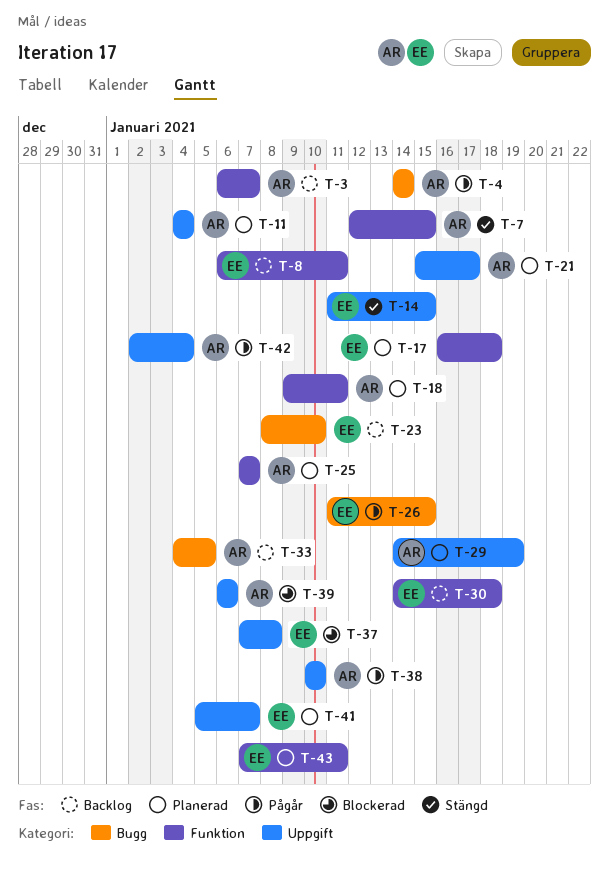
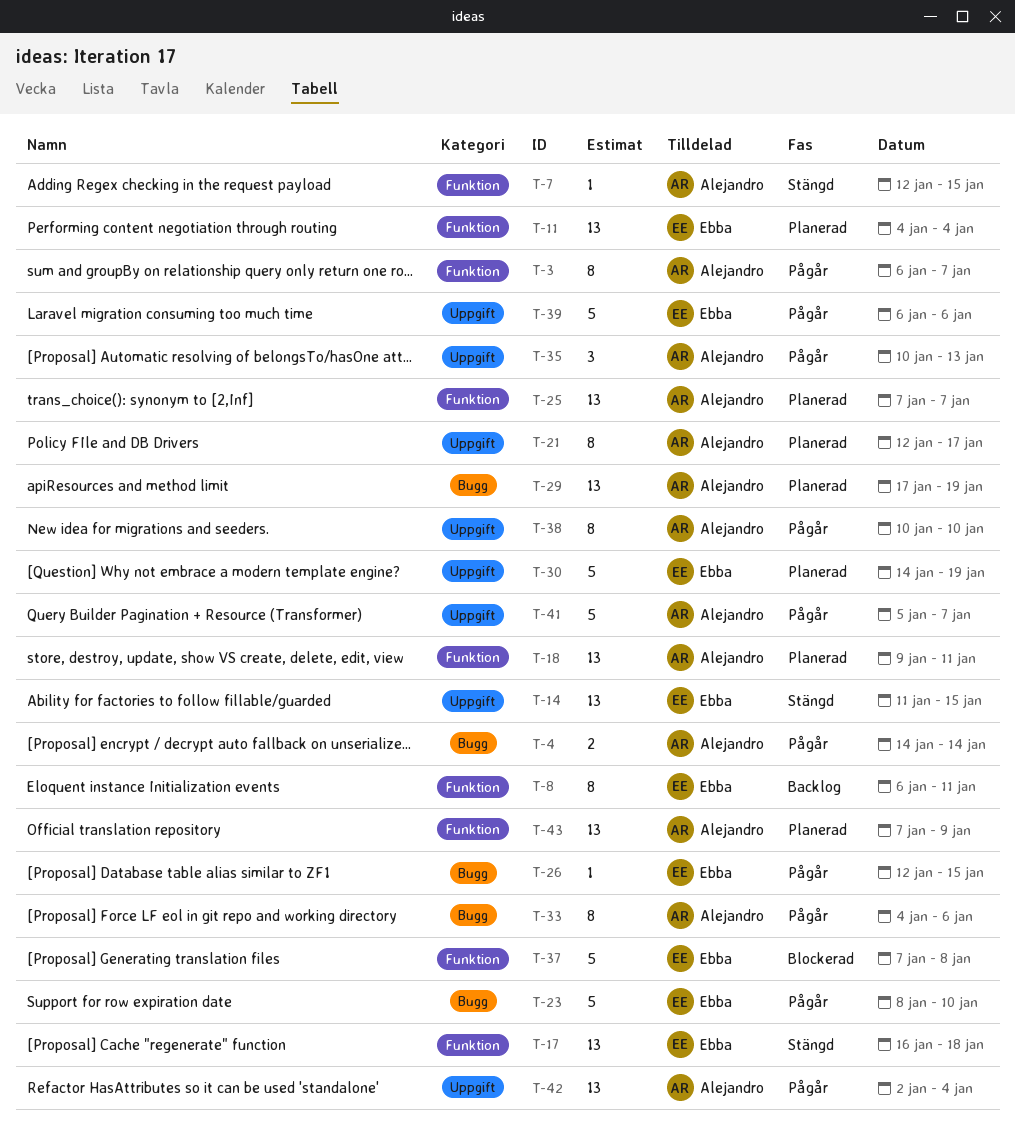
T-3, status: Backlog -> Pågår
T-11, owner: Alejandro -> Ebba
T-11, label: Uppgift -> Funktion
T-17, status: Planerad -> Stängd
T-21, start: Jan 15 -> Jan 12
T-23, status: Backlog -> Pågår
T-26, start: Jan 11 -> Jan 12
T-29, label: Uppgift -> Bugg
T-29, start: Jan 14 -> Jan 17
T-30, status: Backlog -> Planerad
T-30, label: Funktion -> Uppgift
T-30, due: Jan 18 -> Jan 19
T-33, status: Backlog -> Pågår
T-33, due: Jan 5 -> Jan 6
T-35: none -> present
T-37, label: Uppgift -> Funktion
T-39, status: Blockerad -> Pågår
T-39, owner: Alejandro -> Ebba
T-41, status: Planerad -> Pågår
T-41, owner: Ebba -> Alejandro
T-43, owner: Ebba -> Alejandro
T-43, due: Jan 11 -> Jan 9

